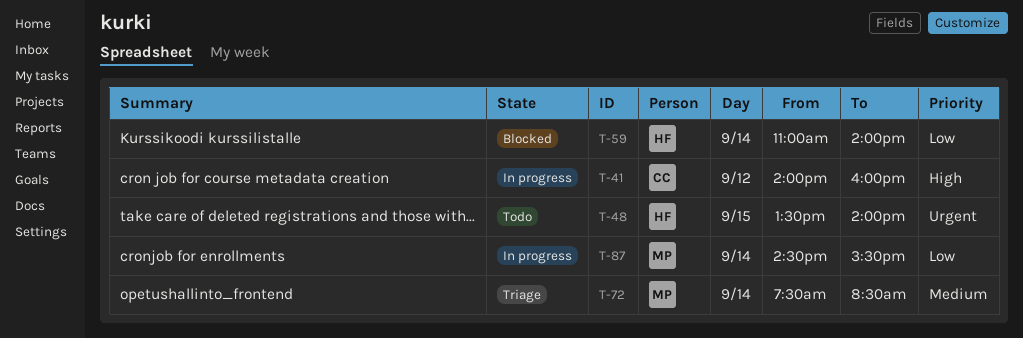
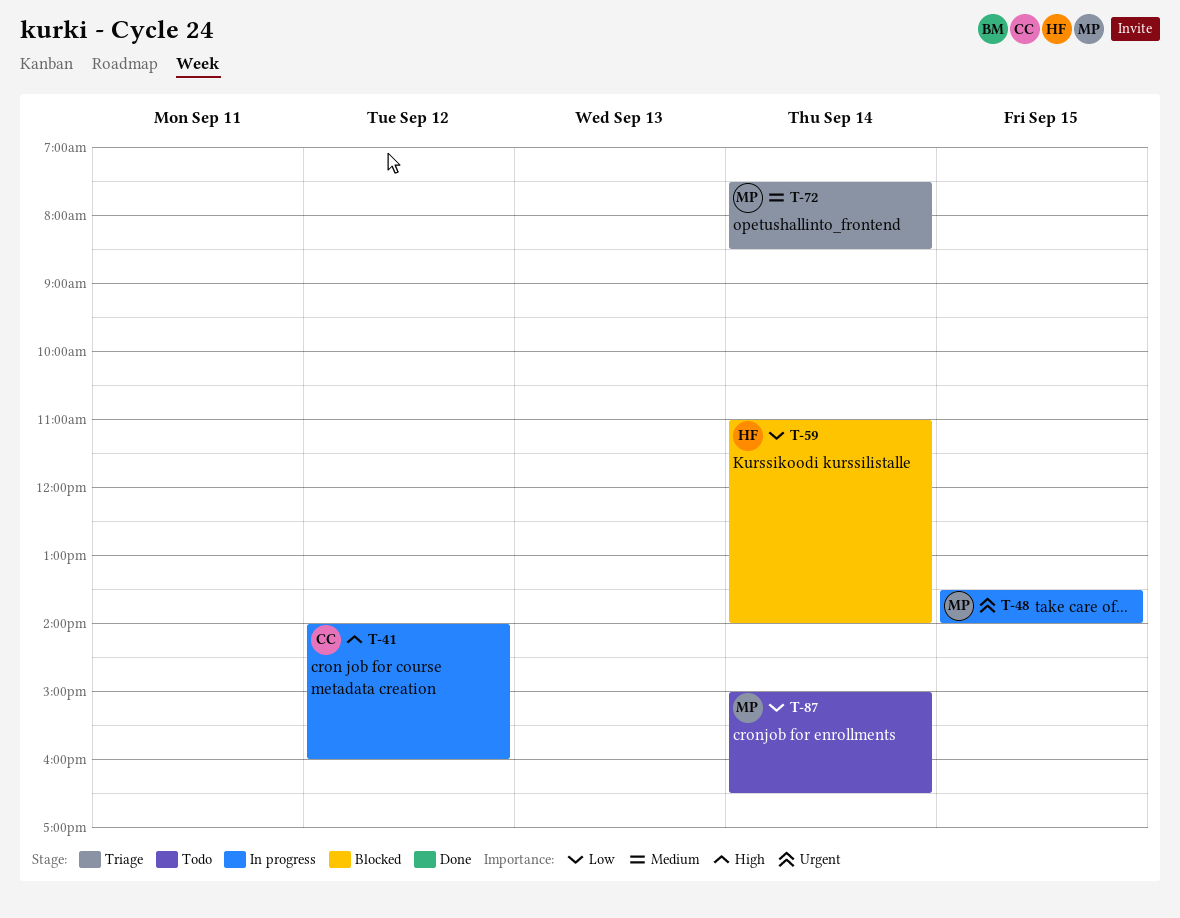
T-48, status: Todo -> In progress
T-48, owner: HF -> MP
T-87, status: In progress -> Todo
T-87, begins: 14:30 -> 15:00
T-87, ends: 15:30 -> 16:30

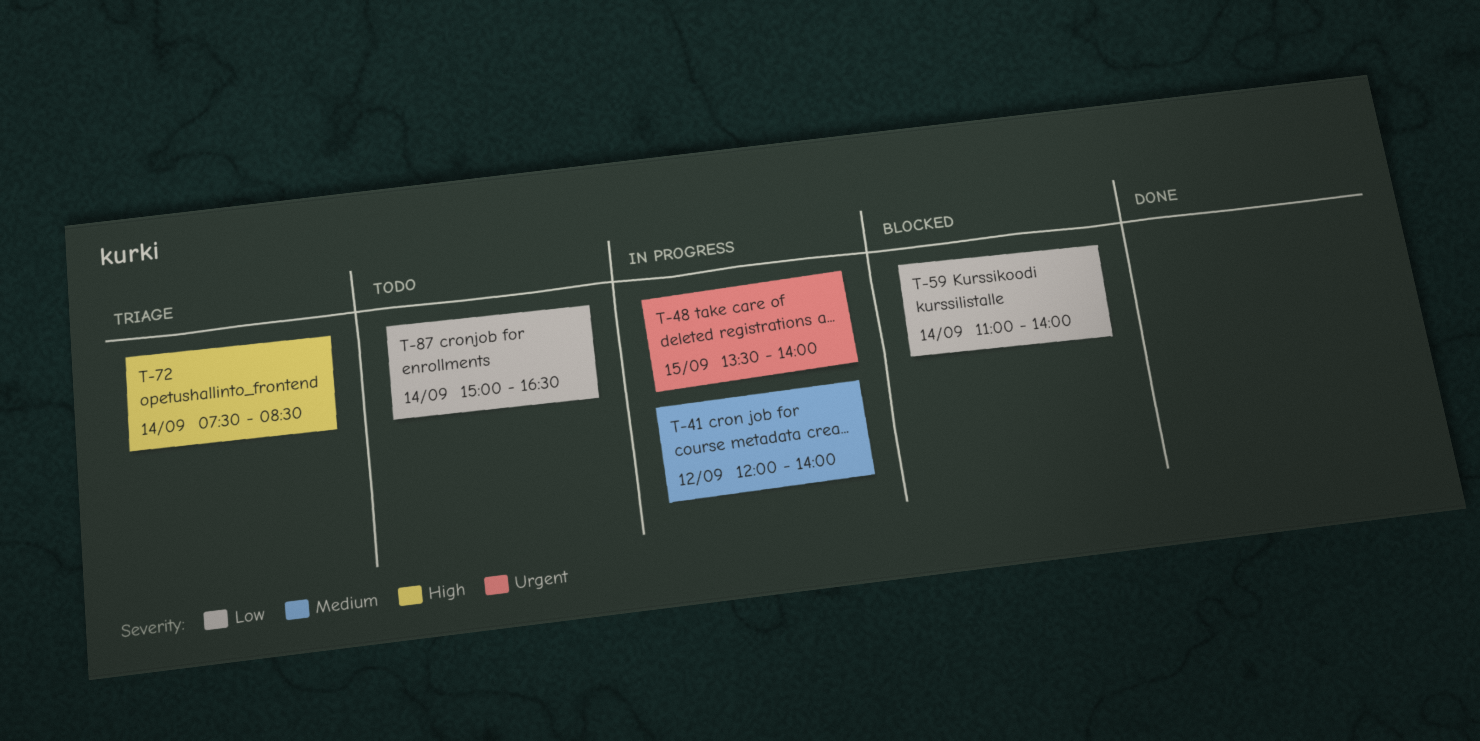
T-41, priority: High -> Medium
T-41, begins: 14:00 -> 12:00
T-41, ends: 16:00 -> 14:00
T-72, priority: Medium -> High

